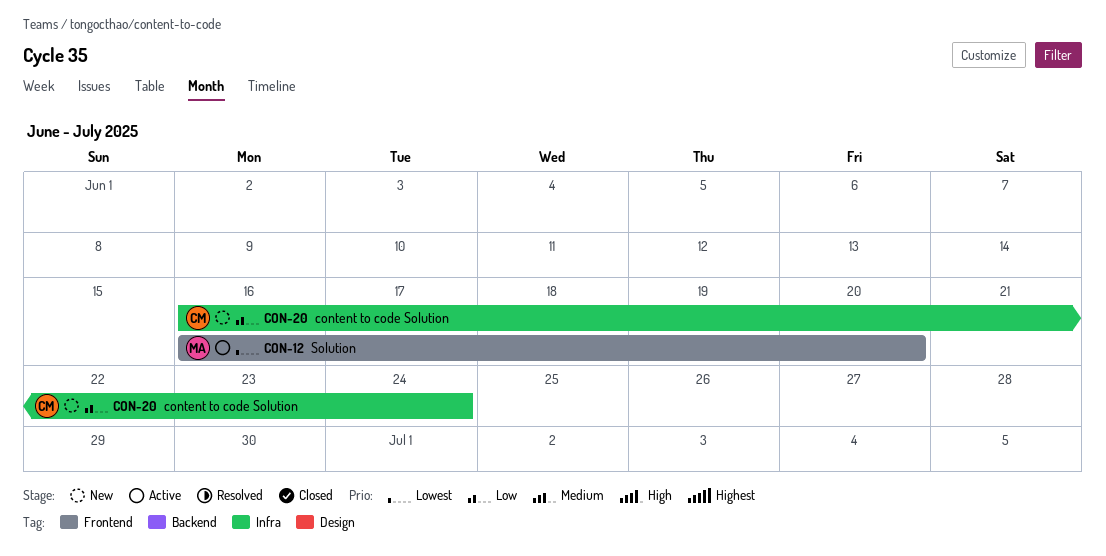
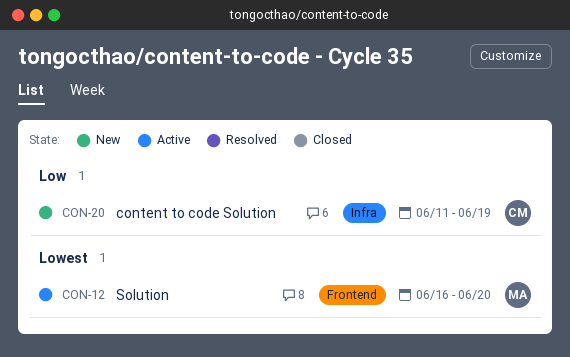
CON-20, start: Jun 16 -> Jun 11
CON-20, due: Jun 24 -> Jun 19

